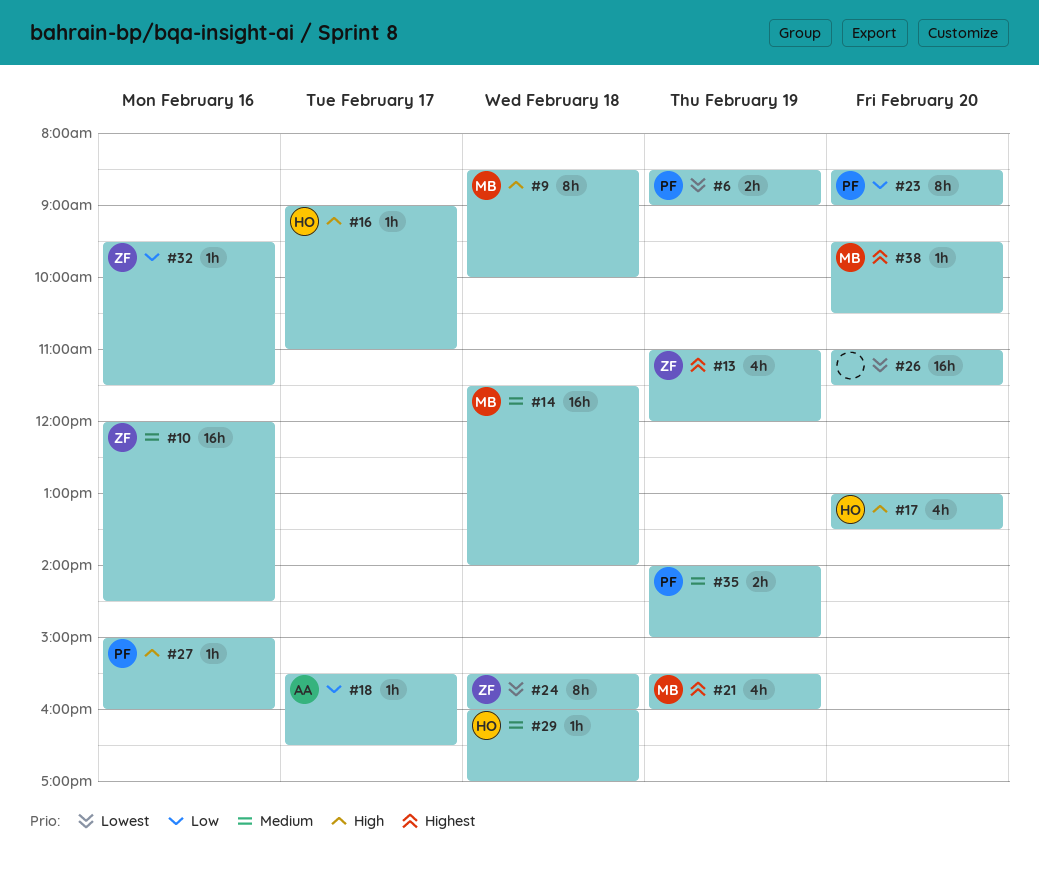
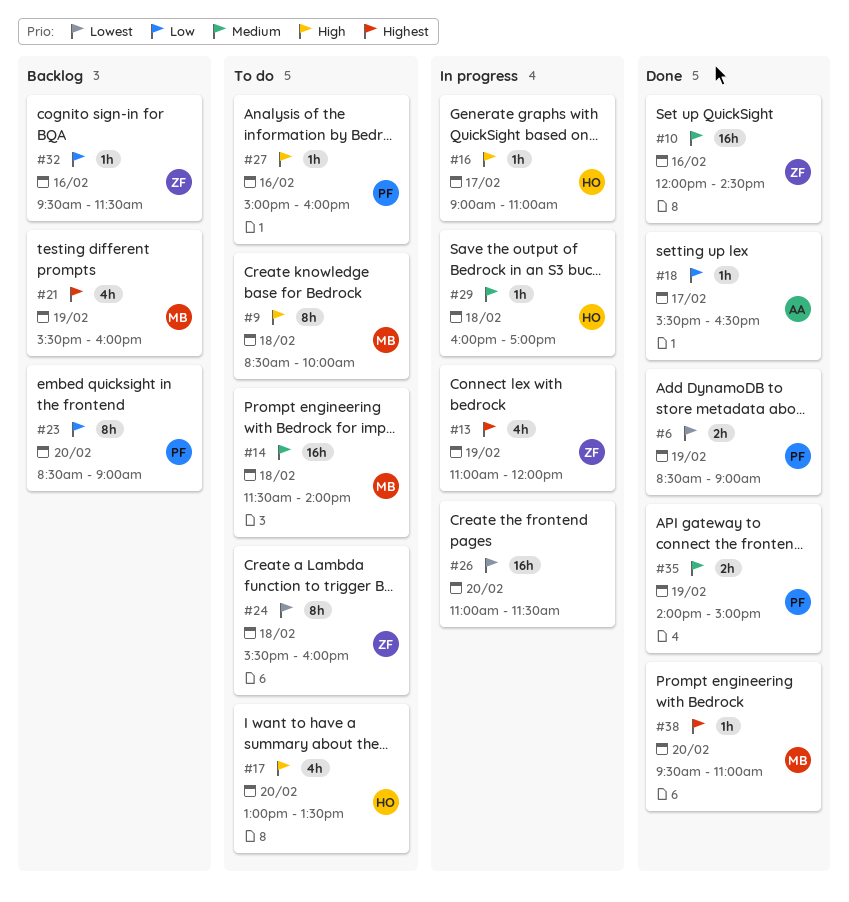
#38, ends: 10:30 -> 11:00

